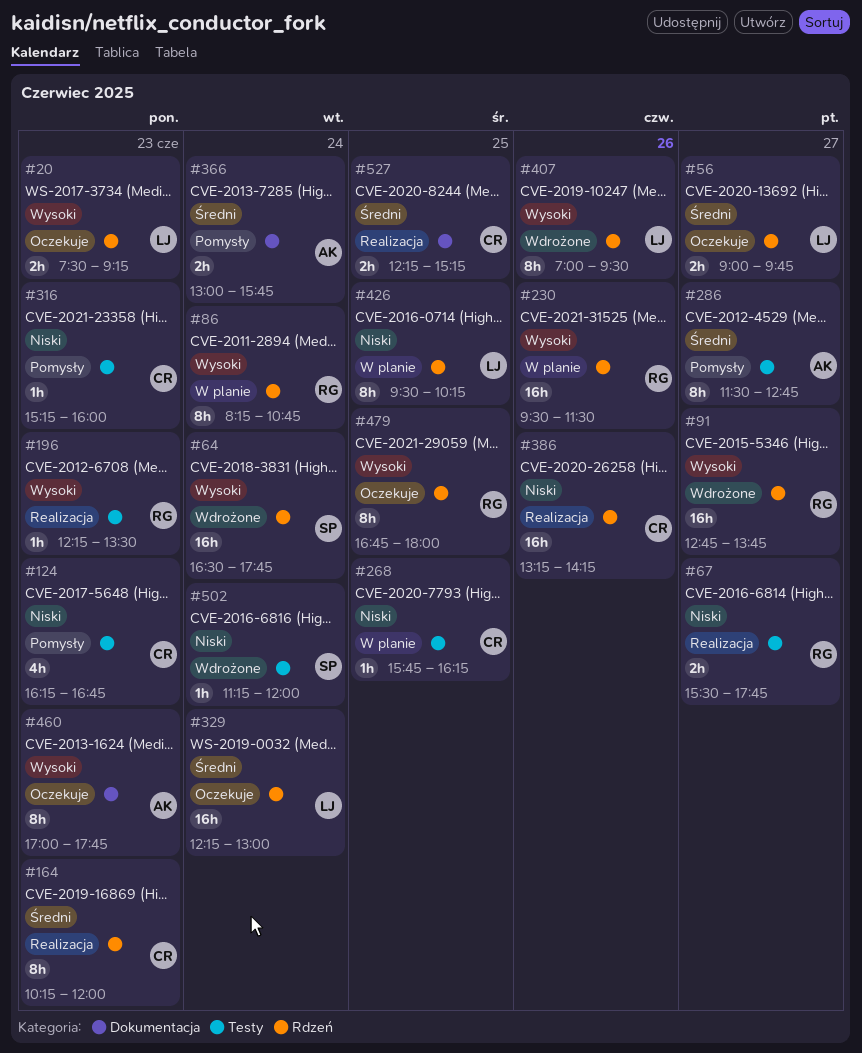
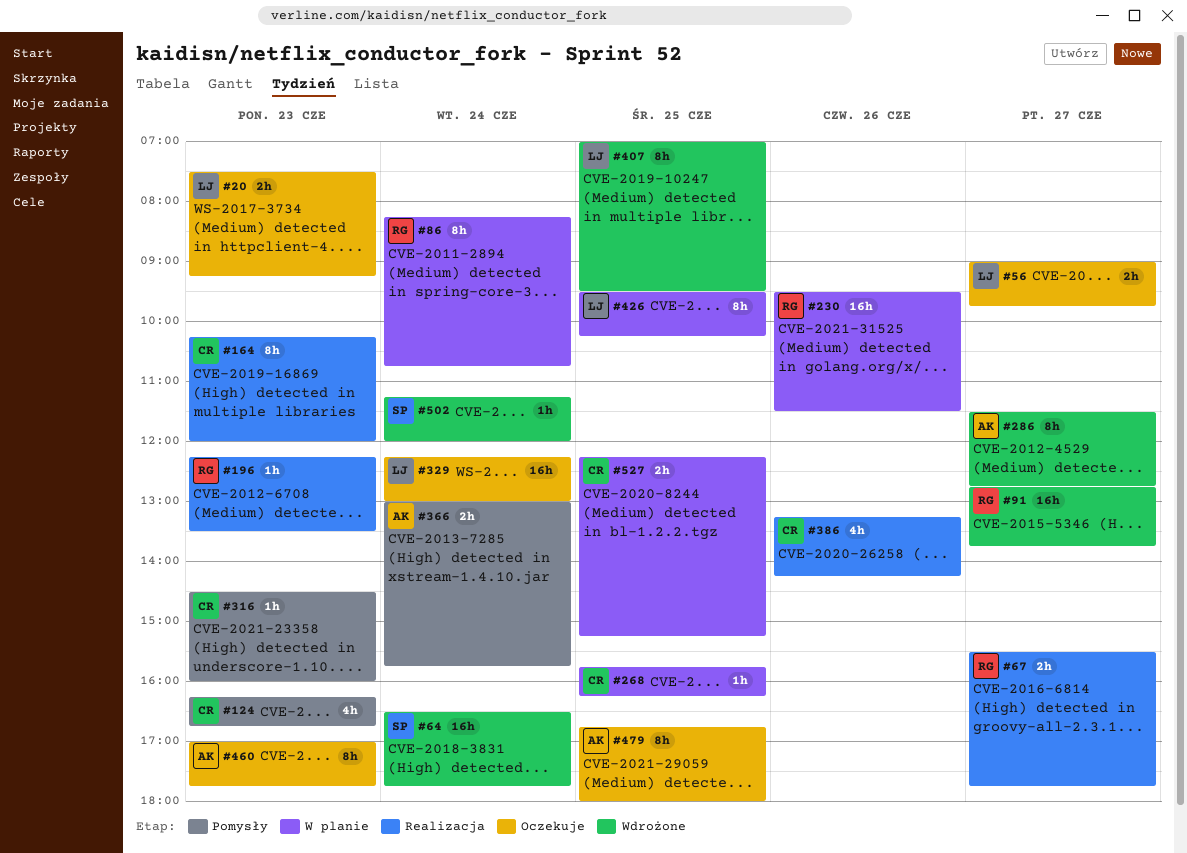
#286, status: Pomysły -> Wdrożone
#316, begins: 15:15 -> 14:30
#386, estimate: 16h -> 4h
#407, day: Jun 26 -> Jun 25
#479, owner: RG -> AK
#527, status: Realizacja -> W planie

